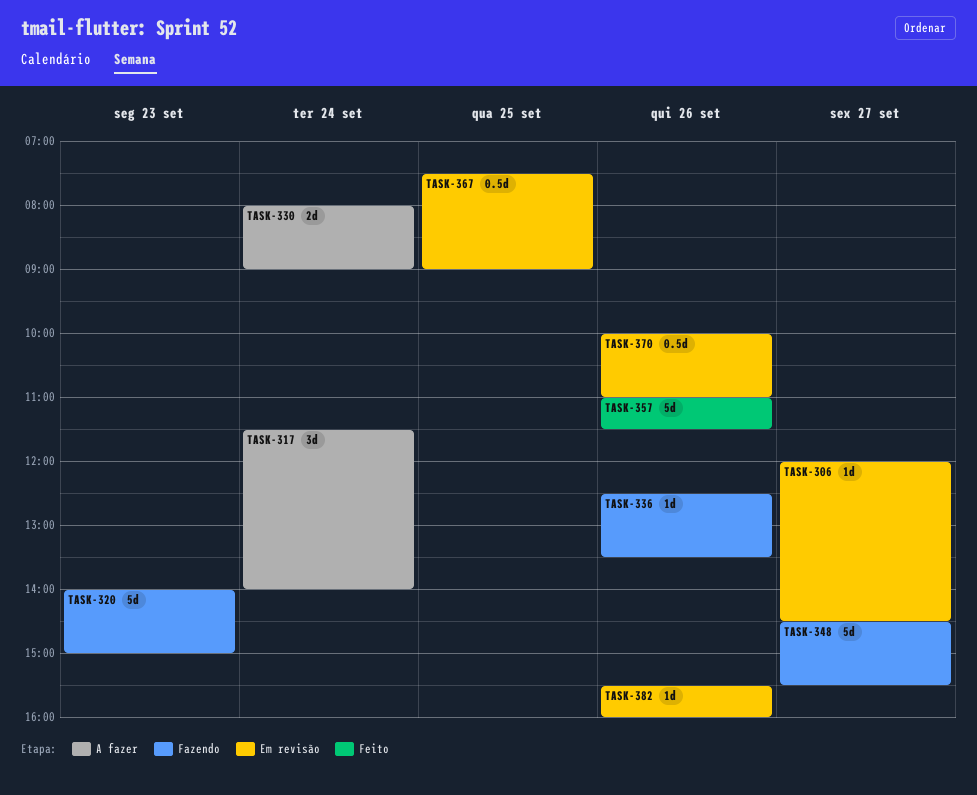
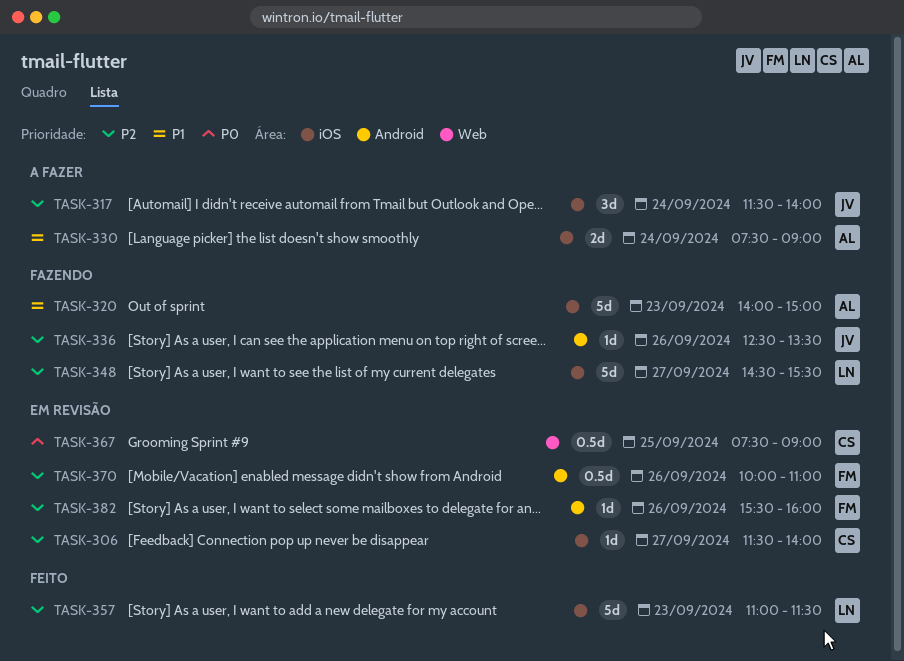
TASK-306, begins: 12:00 -> 11:30
TASK-306, ends: 14:30 -> 14:00
TASK-330, begins: 08:00 -> 07:30
TASK-357, day: Sep 26 -> Sep 23

